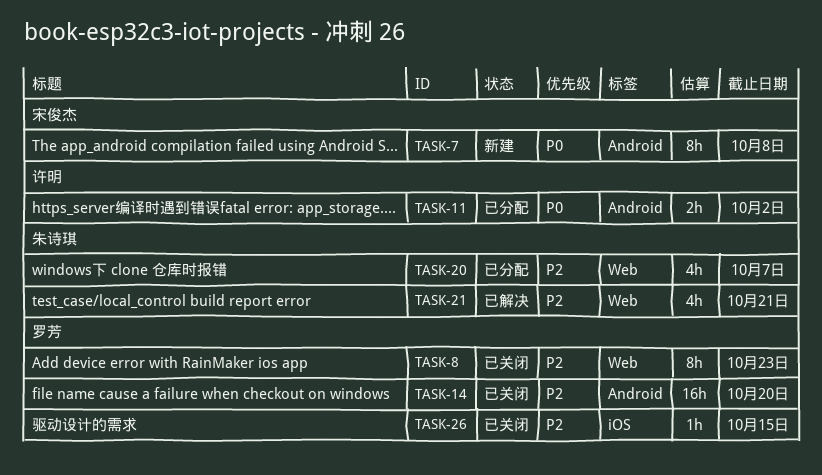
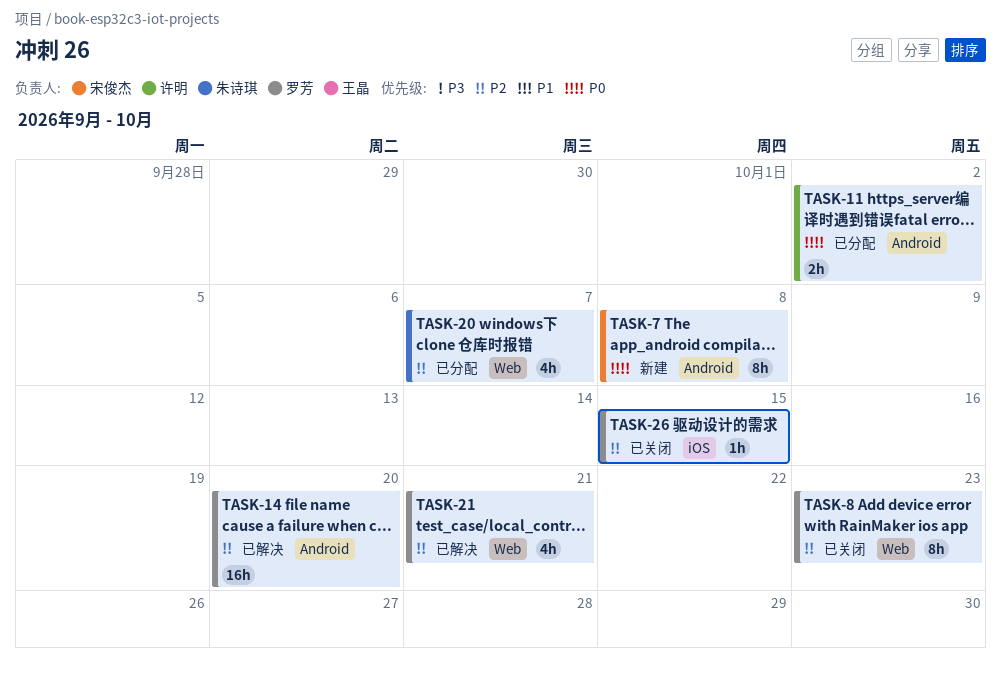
TASK-14, status: 已关闭 -> 已解决
TASK-21, owner: 朱诗琪 -> 罗芳

